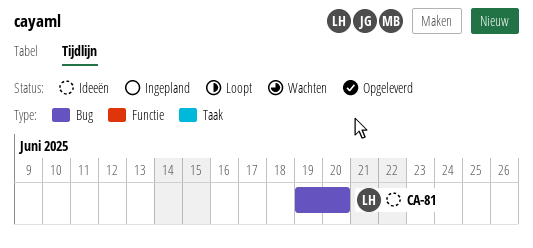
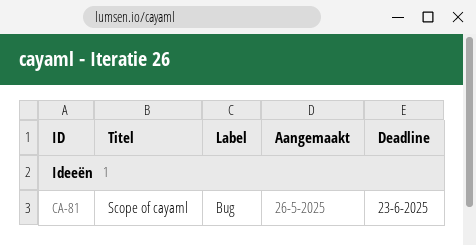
CA-81, due: Jun 20 -> Jun 23

